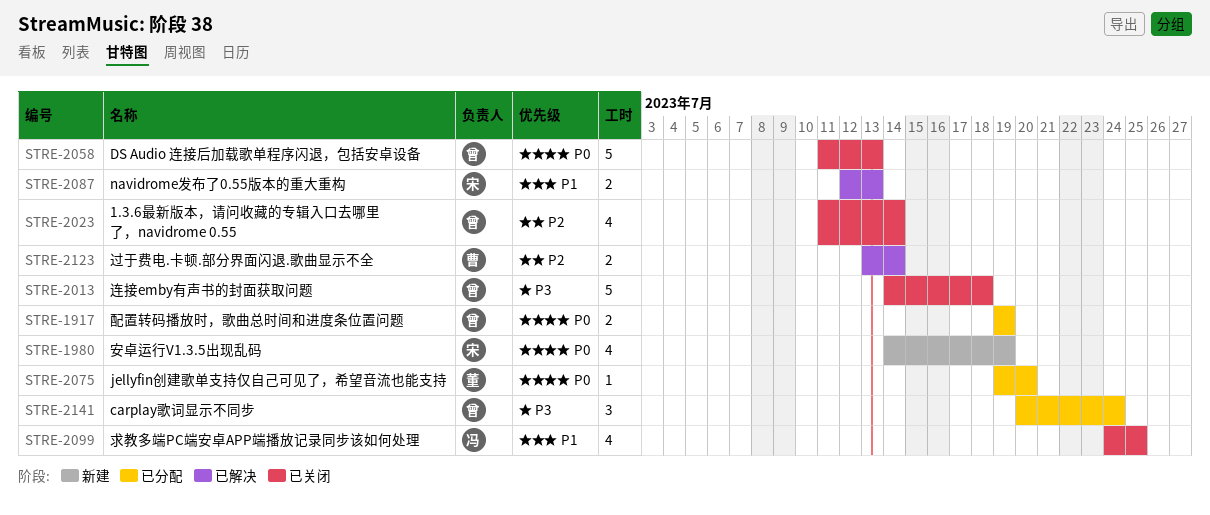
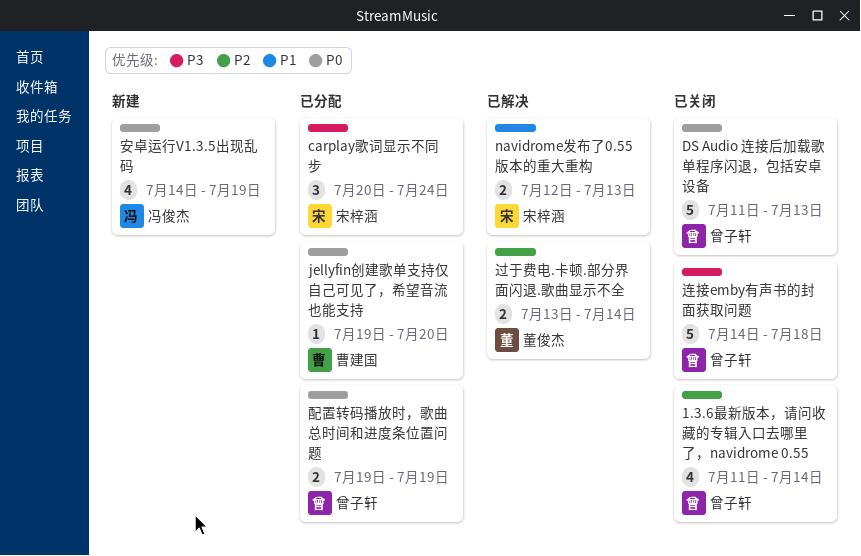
carplay歌词显示不同步, owner: 曾子轩 -> 宋梓涵
jellyfin创建歌单支持仅自己可见了，希望音流也能支持, owner: 董俊杰 -> 曹建国
安卓运行V1.3.5出现乱码, owner: 宋梓涵 -> 冯俊杰
求教多端PC端安卓APP端播放记录同步该如何处理: present -> none
过于费电.卡顿.部分界面闪退.歌曲显示不全, owner: 曹建国 -> 董俊杰

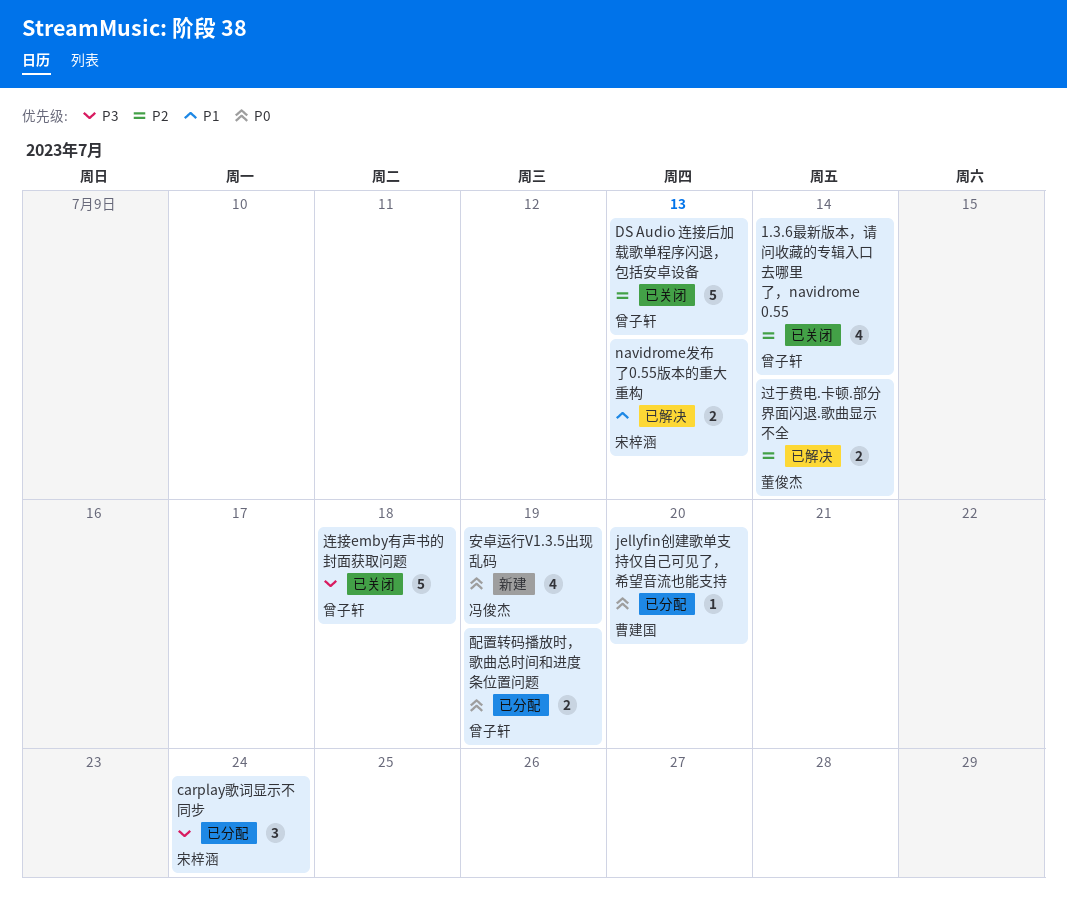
DS Audio 连接后加载歌单程序闪退，包括安卓设备, priority: P0 -> P2

